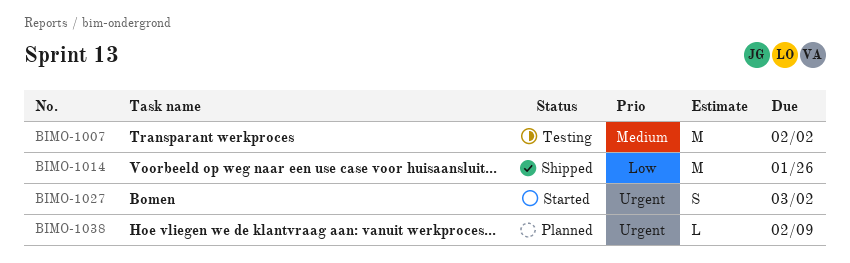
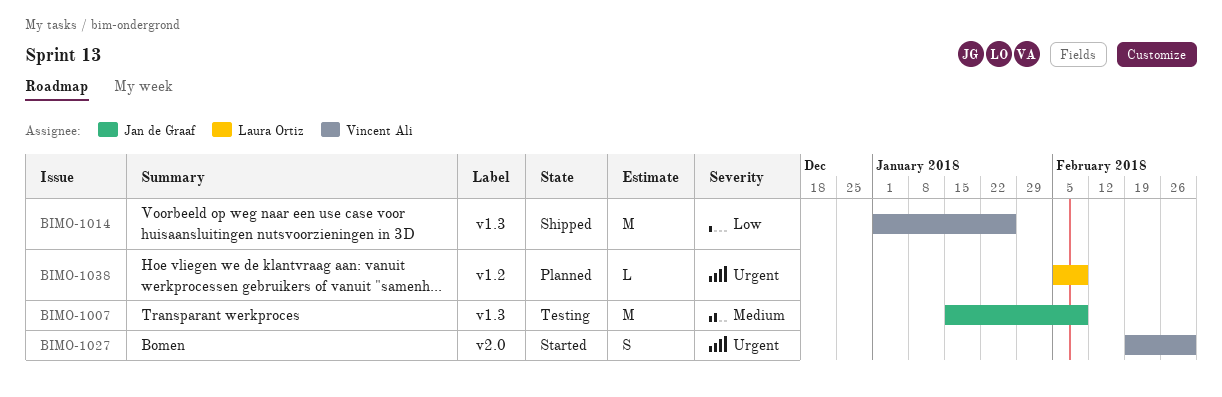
BIMO-1007, due: Feb 2 -> Feb 9

